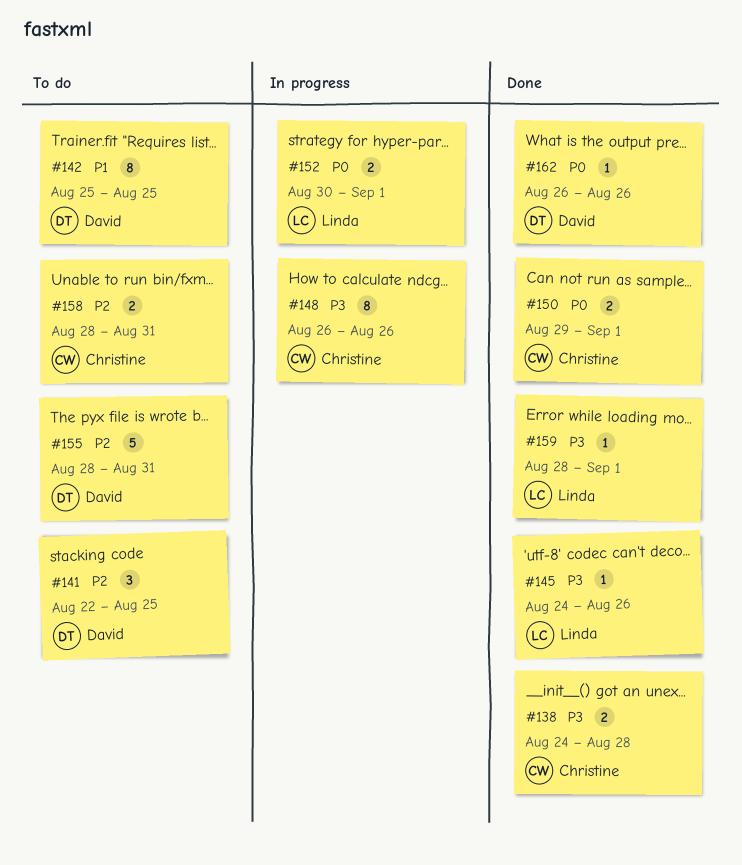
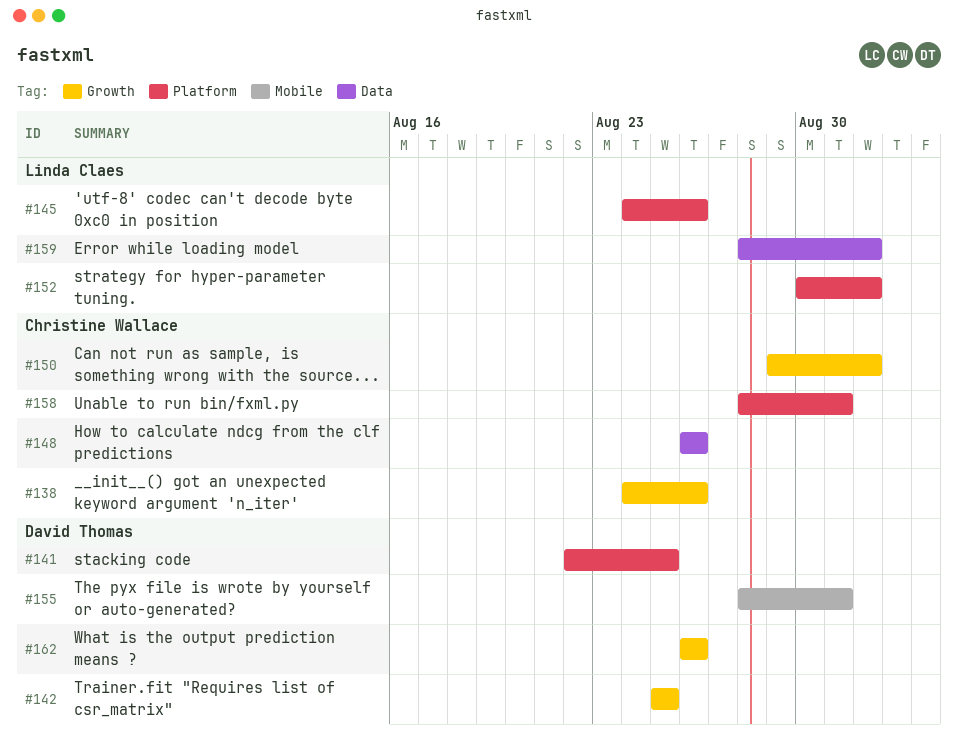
#138, due: Aug 28 -> Aug 26

